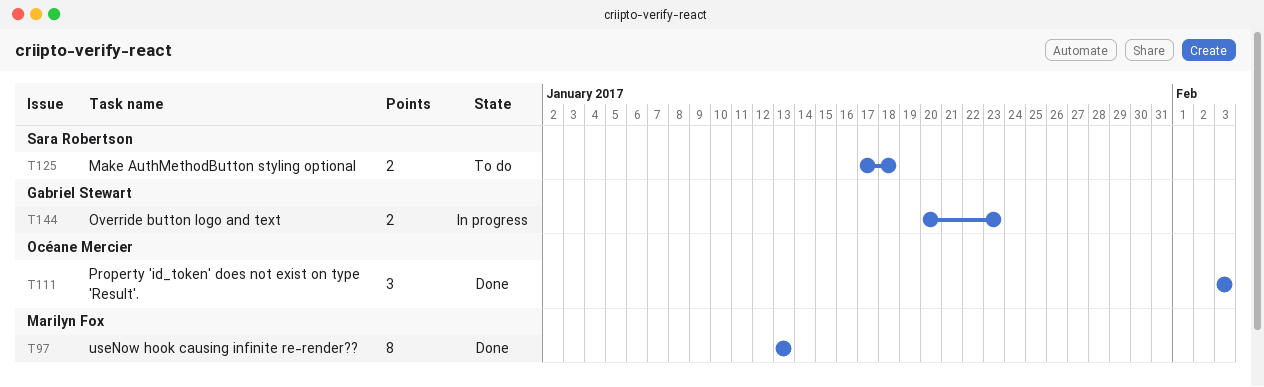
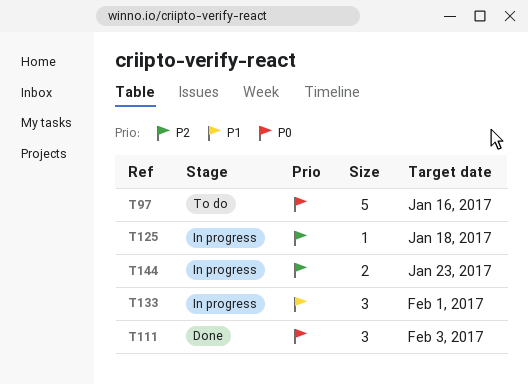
T97, status: Done -> To do
T97, estimate: 8 -> 5
T97, due: Jan 13 -> Jan 16
T125, status: To do -> In progress
T125, estimate: 2 -> 1
T133: none -> present

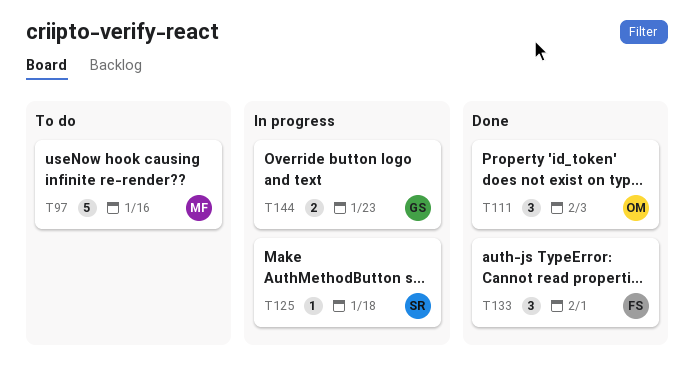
T133, status: In progress -> Done

